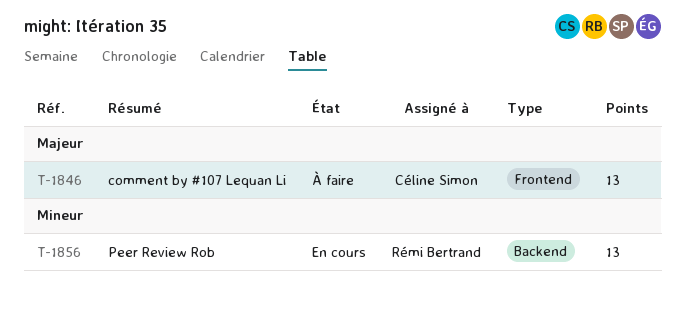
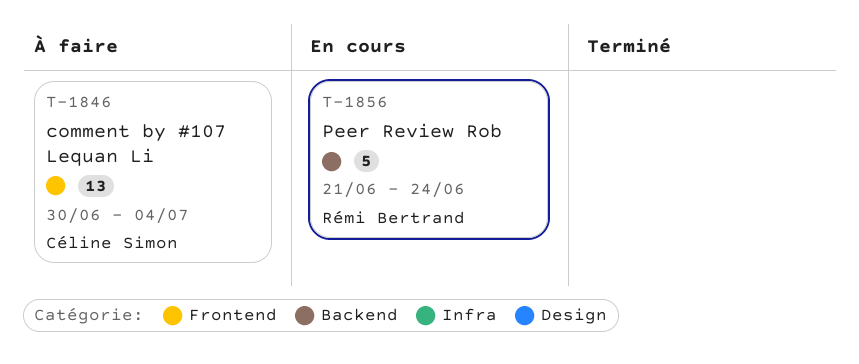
T-1856, estimate: 13 -> 5

